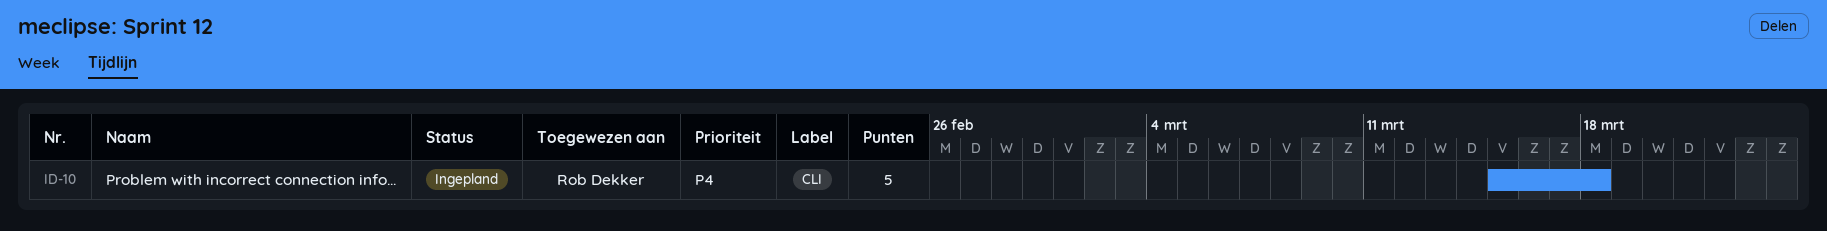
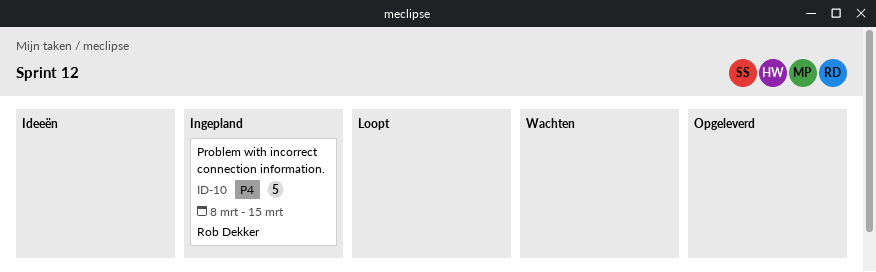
ID-10, start: Mar 15 -> Mar 8
ID-10, due: Mar 18 -> Mar 15

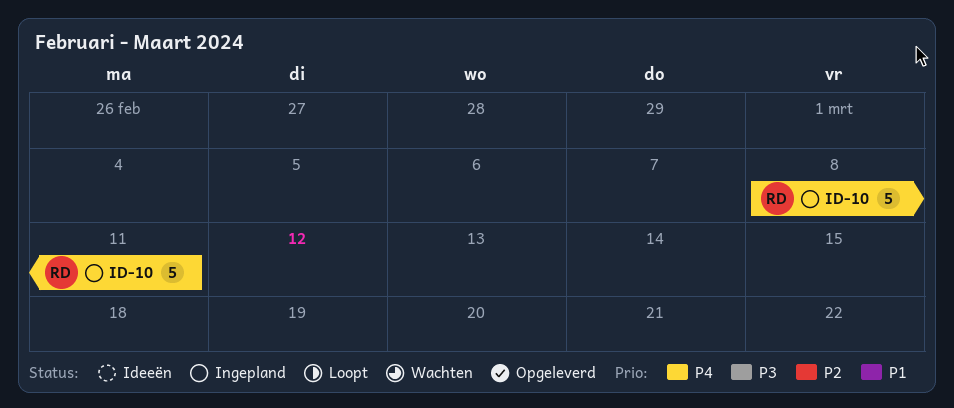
ID-10, due: Mar 15 -> Mar 11

